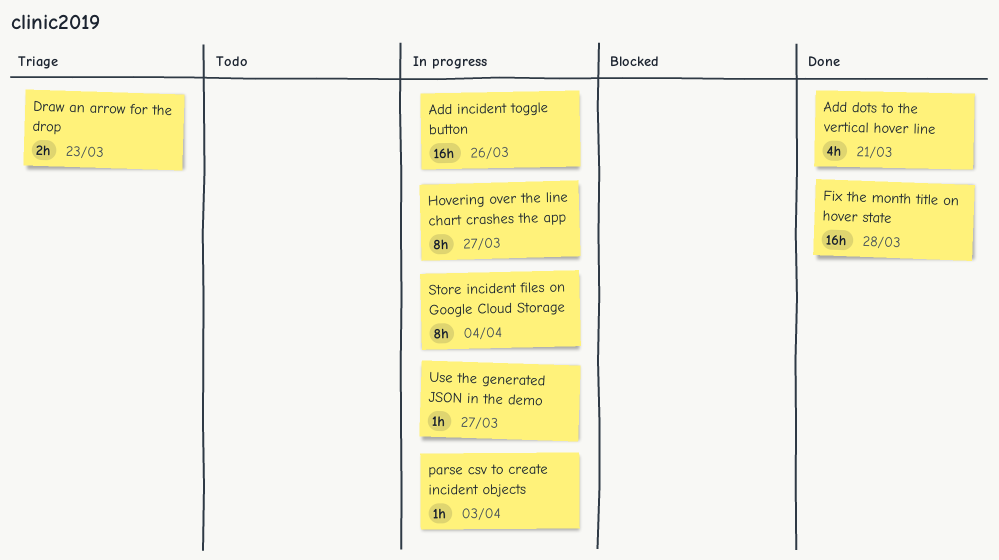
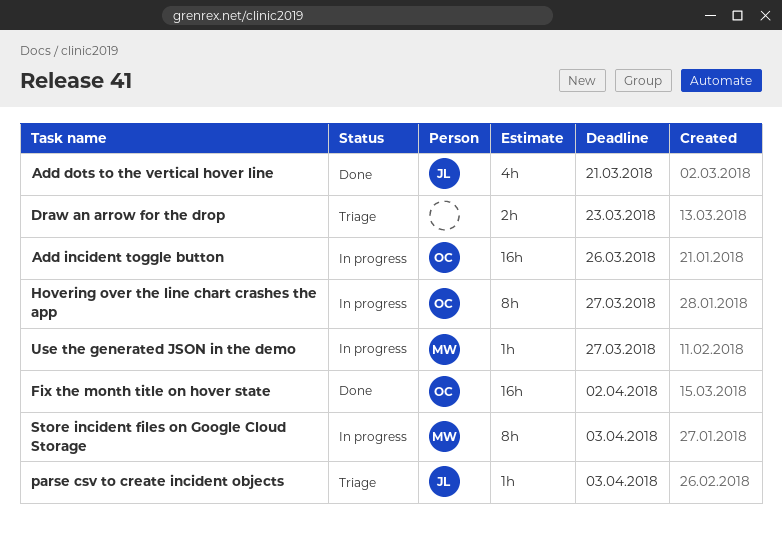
Fix the month title on hover state, due: Mar 28 -> Apr 2
parse csv to create incident objects, status: In progress -> Triage
Store incident files on Google Cloud Storage, due: Apr 4 -> Apr 3

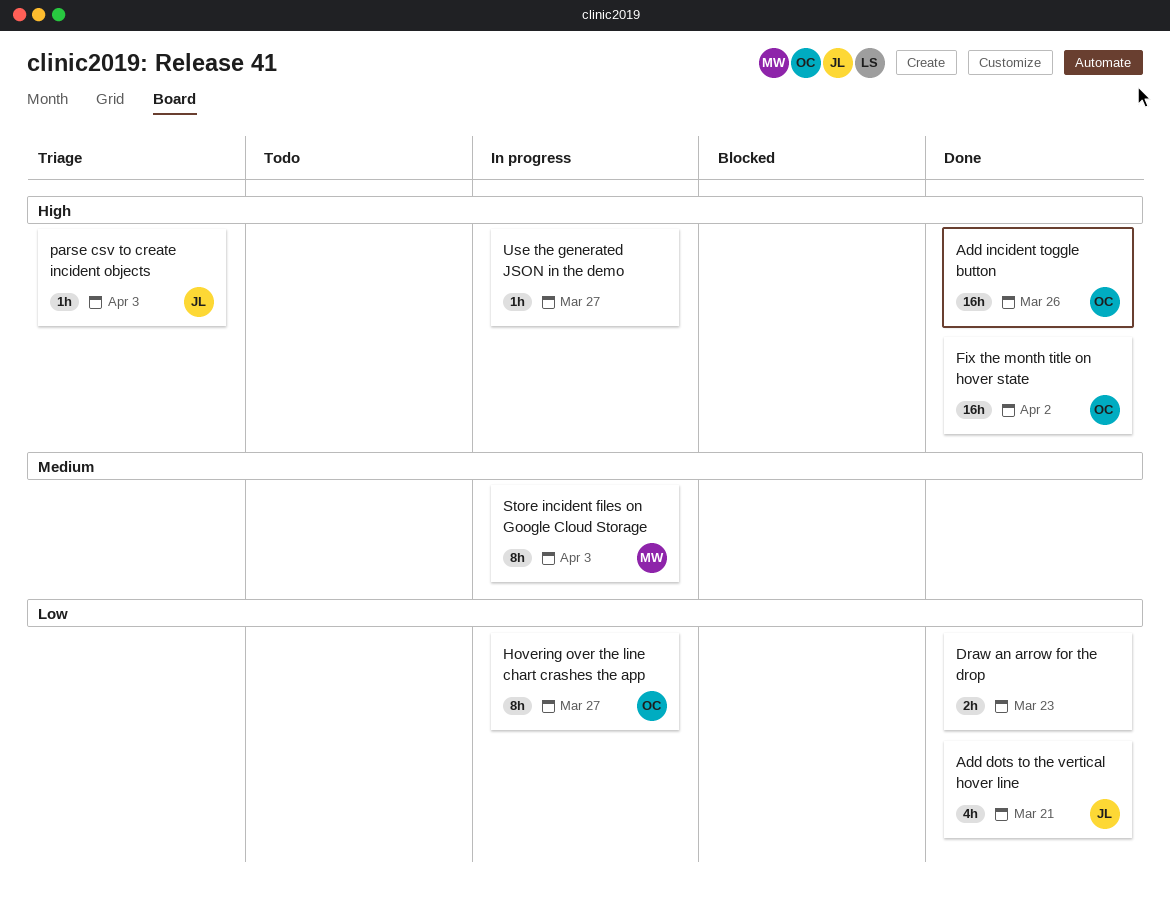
Add incident toggle button, status: In progress -> Done
Draw an arrow for the drop, status: Triage -> Done
Use the generated JSON in the demo, owner: MW -> none

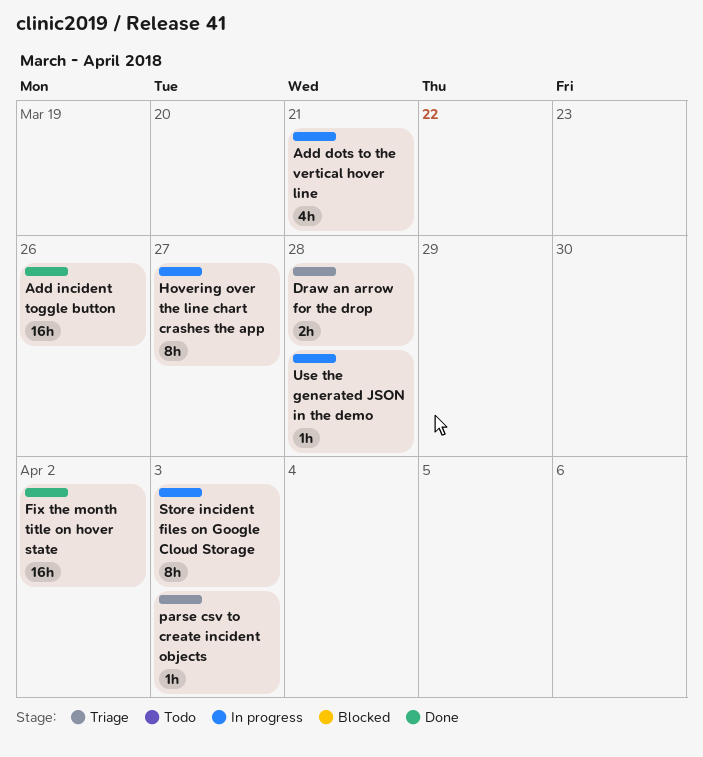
Add dots to the vertical hover line, status: Done -> In progress
Draw an arrow for the drop, status: Done -> Triage
Draw an arrow for the drop, due: Mar 23 -> Mar 28
Use the generated JSON in the demo, due: Mar 27 -> Mar 28

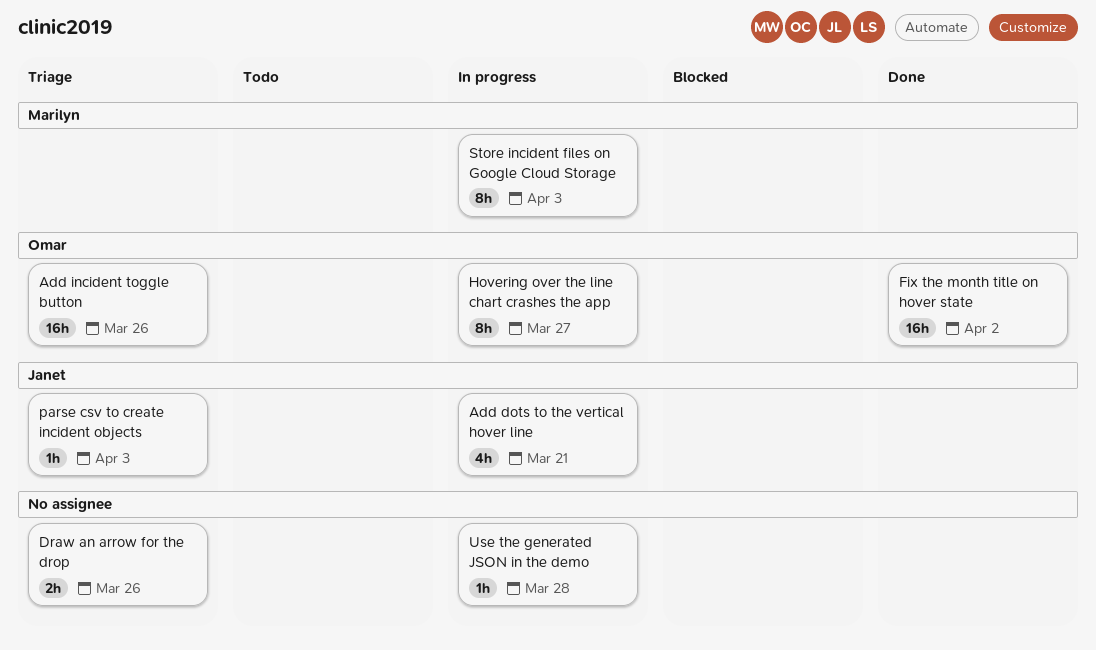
Add incident toggle button, status: Done -> Triage
Draw an arrow for the drop, due: Mar 28 -> Mar 26

